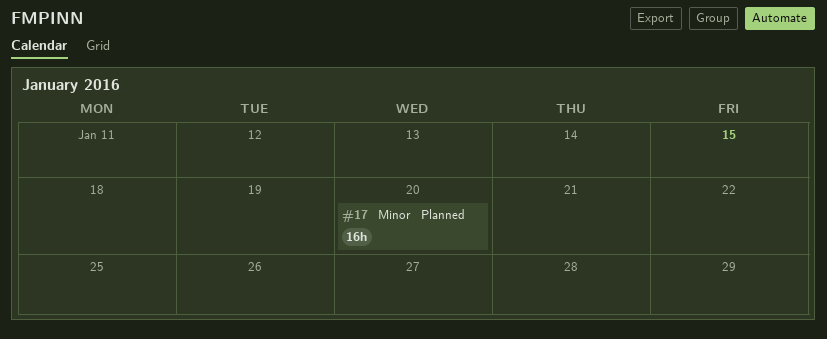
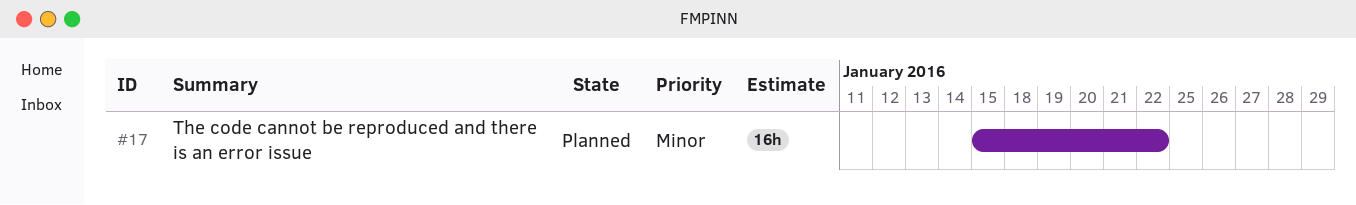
#17, due: Jan 20 -> Jan 22

